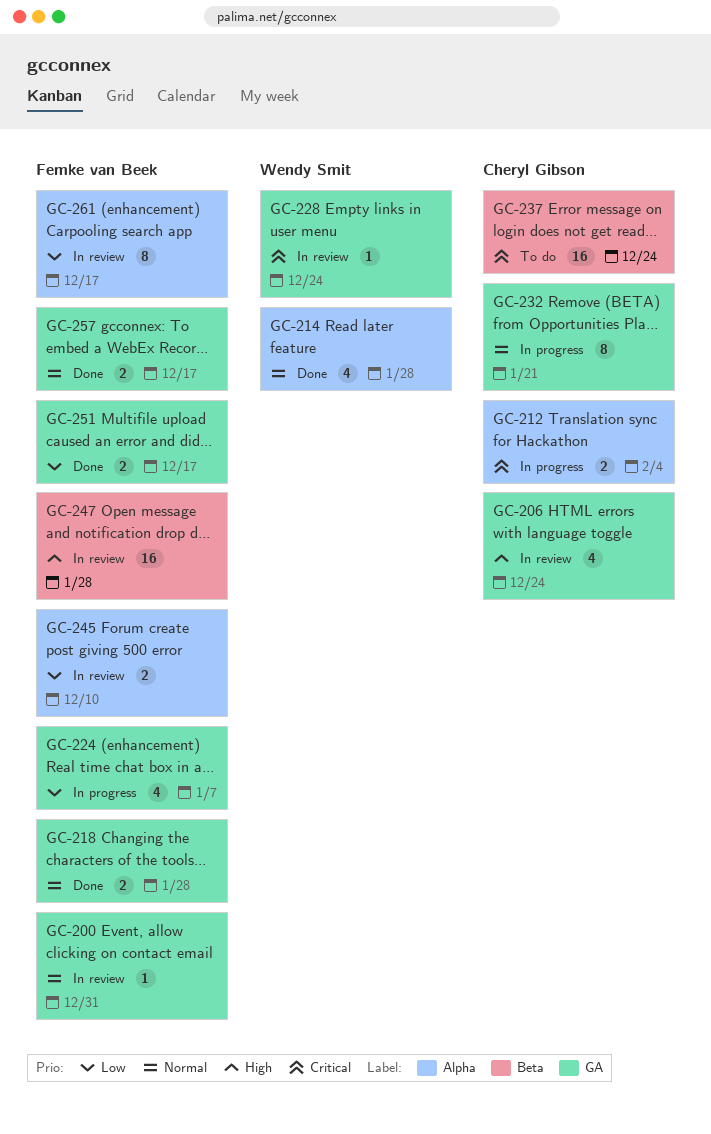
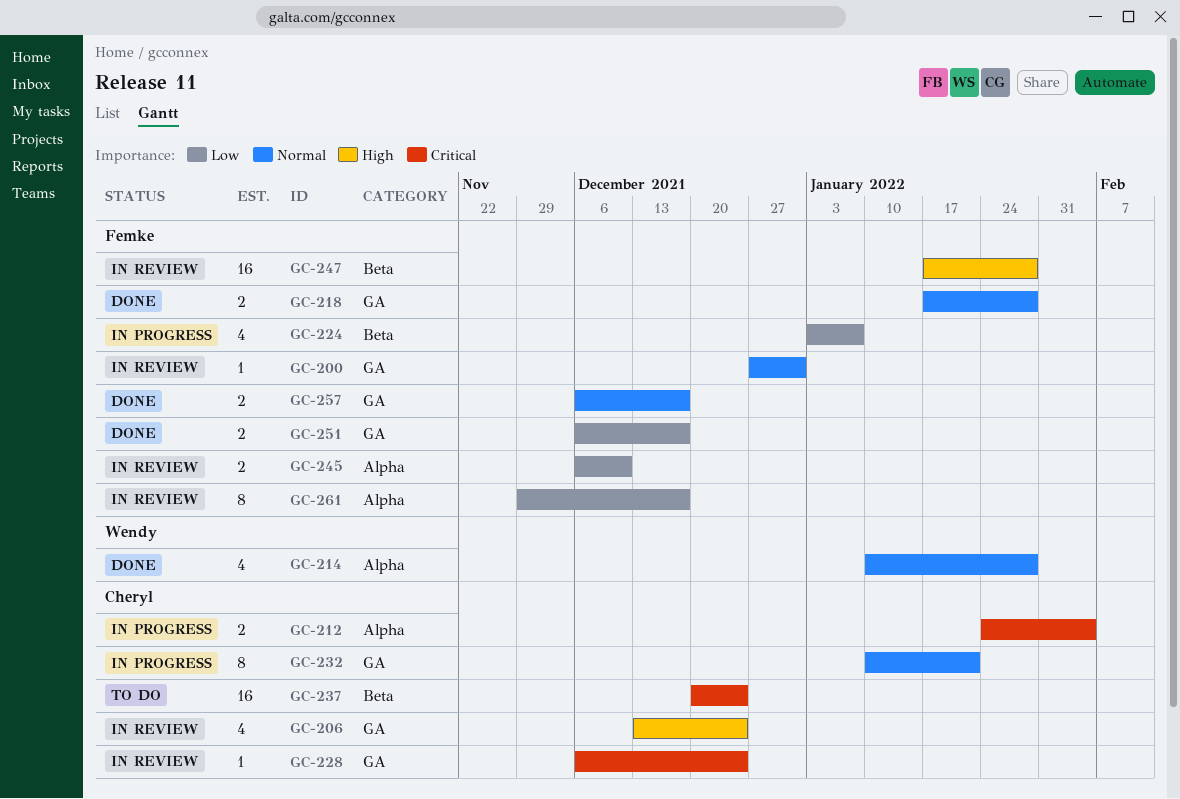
GC-224, label: GA -> Beta
GC-228, owner: Wendy Smit -> Cheryl Gibson

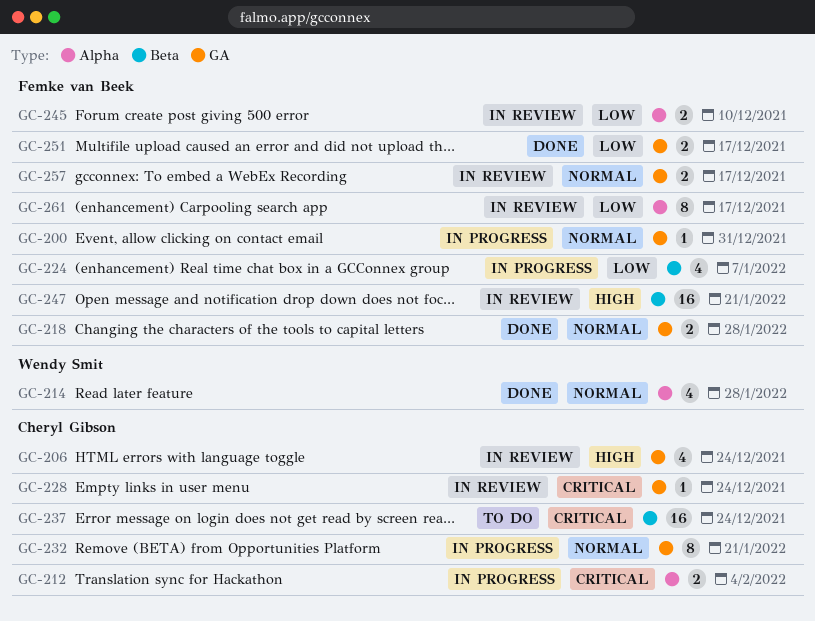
GC-200, status: In review -> In progress
GC-247, due: Jan 28 -> Jan 21
GC-257, status: Done -> In review

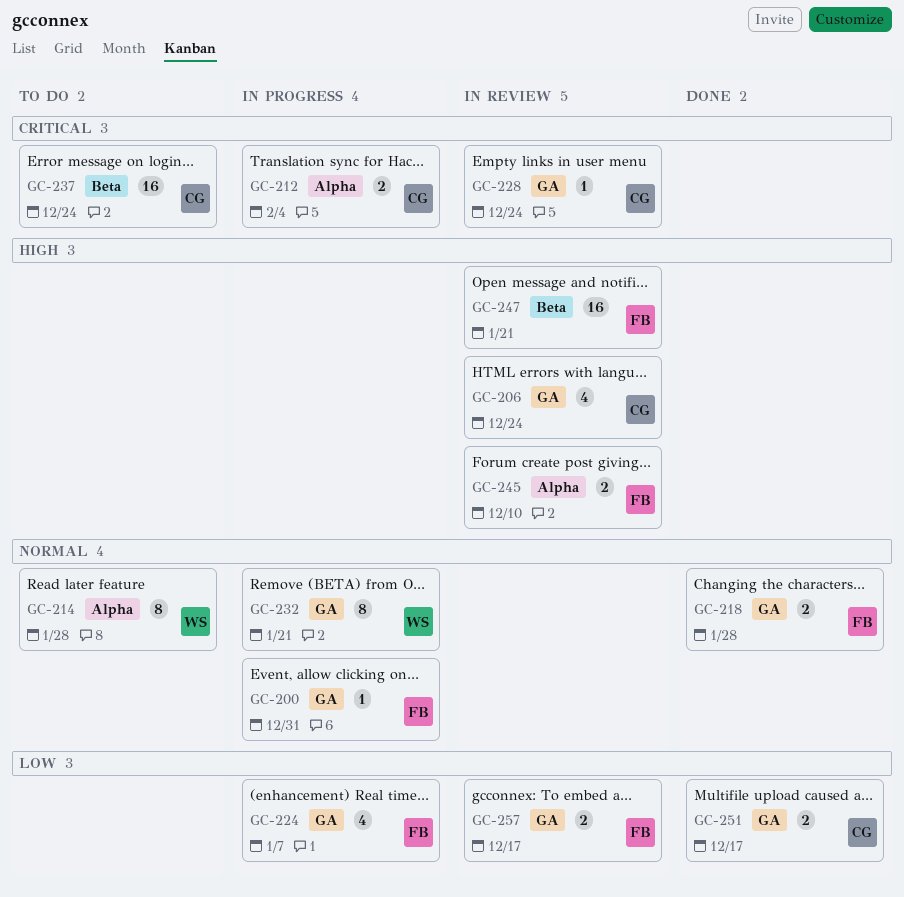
GC-214, status: Done -> To do
GC-214, estimate: 4 -> 8
GC-224, label: Beta -> GA
GC-232, owner: Cheryl Gibson -> Wendy Smit
GC-245, priority: Low -> High
GC-251, owner: Femke van Beek -> Cheryl Gibson
GC-257, priority: Normal -> Low
GC-261: present -> none

